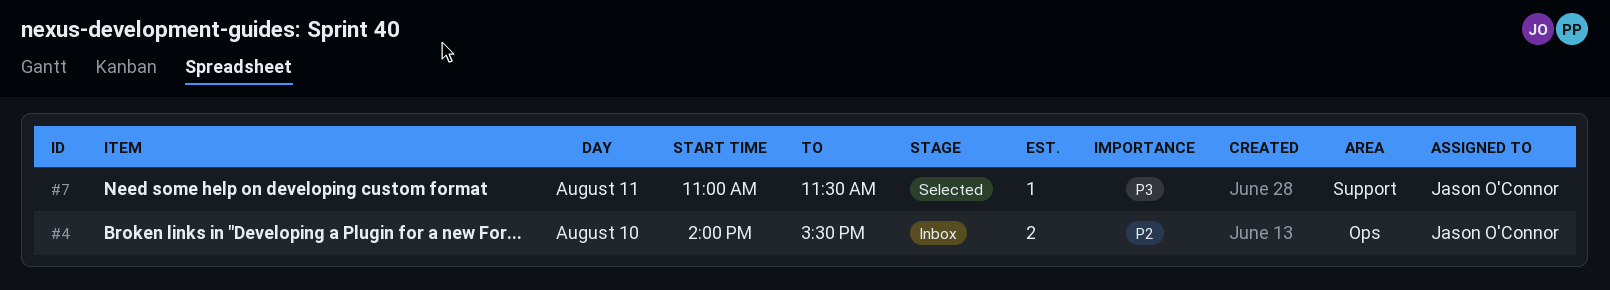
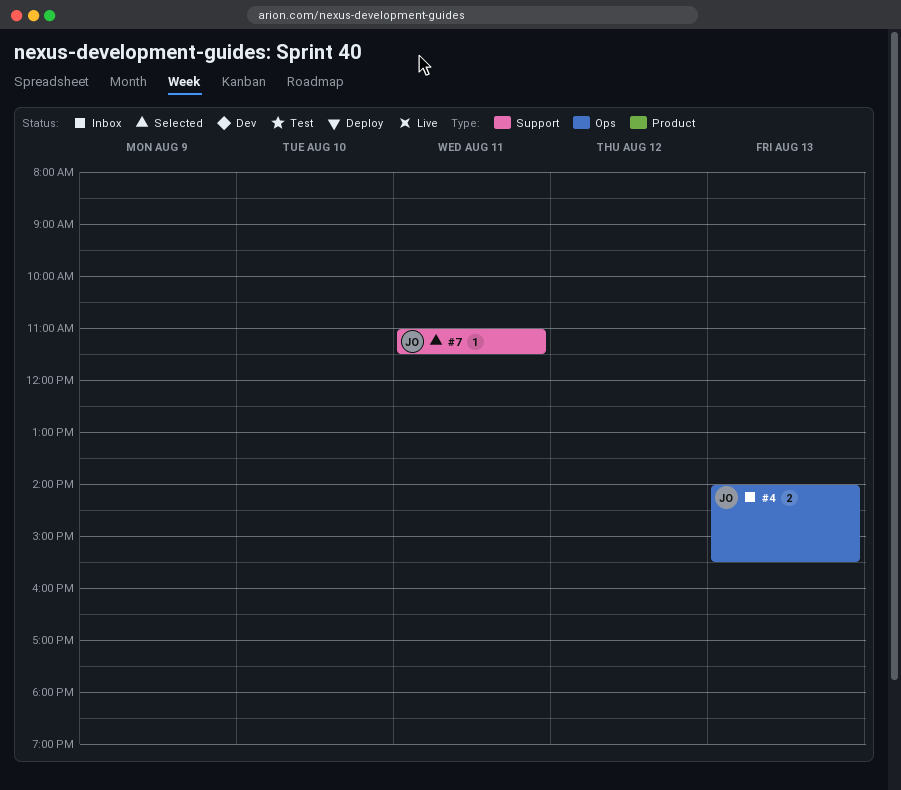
#4, day: Aug 10 -> Aug 13

